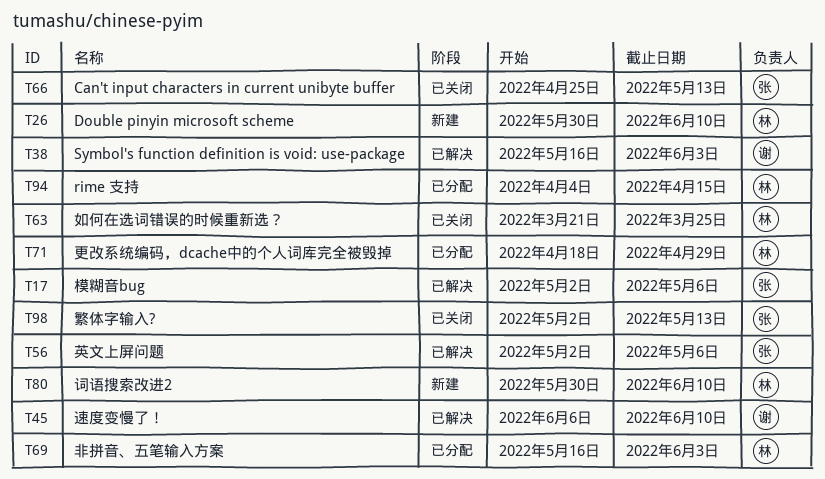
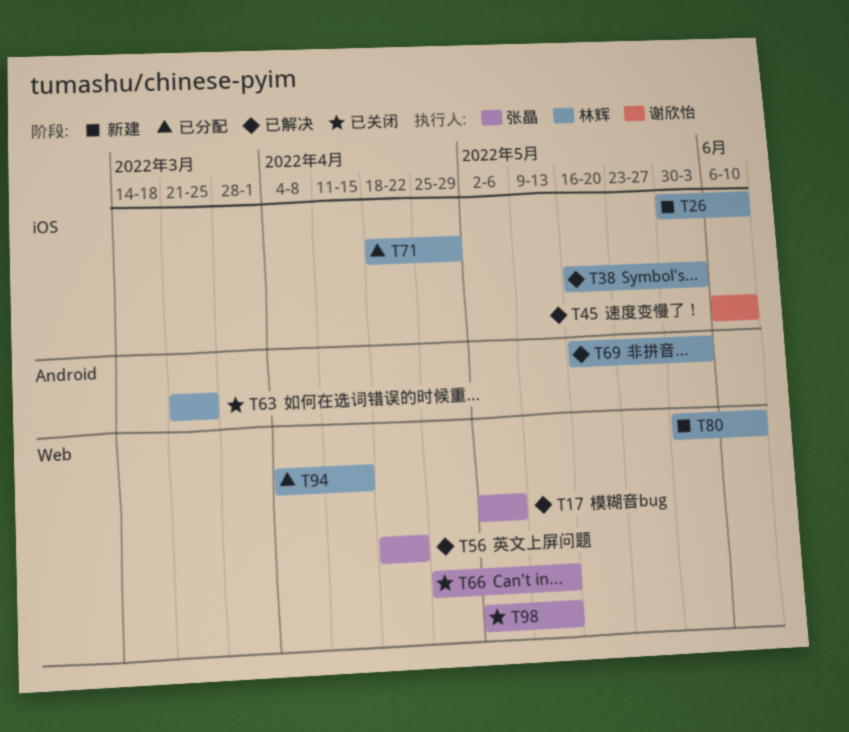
T38, owner: 谢欣怡 -> 林辉
T56, start: May 2 -> Apr 18
T56, due: May 6 -> Apr 22
T69, status: 已分配 -> 已解决

